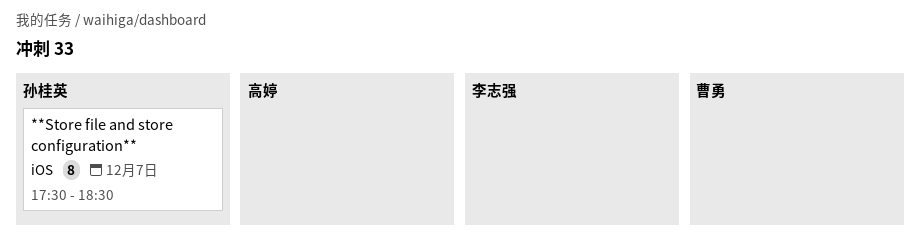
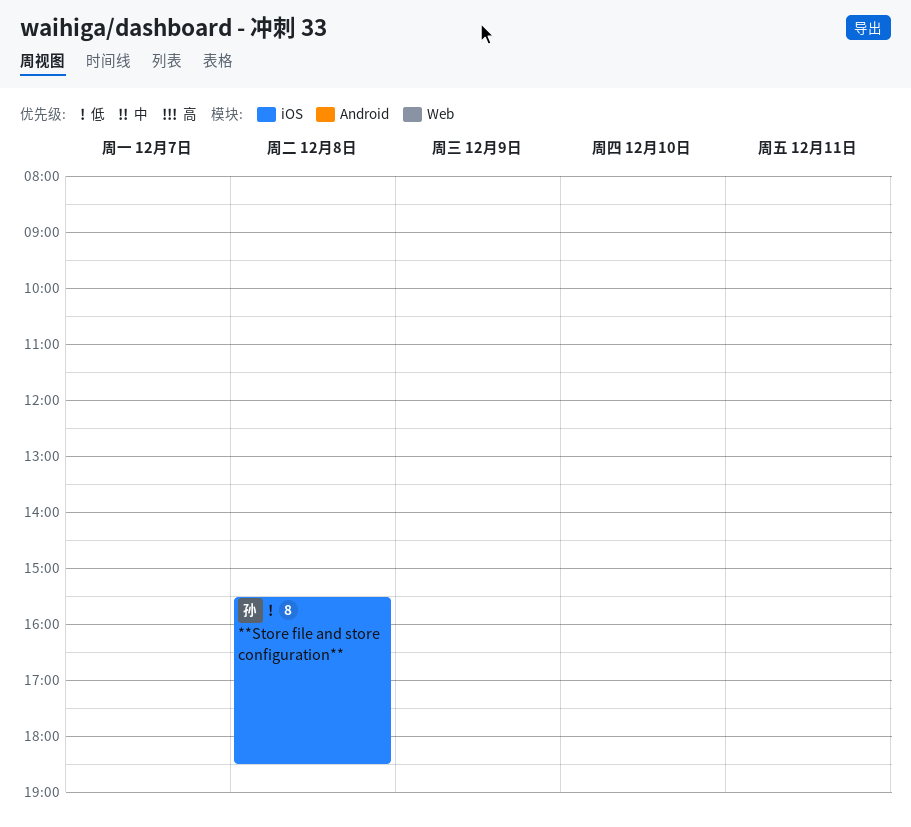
**Store file and store configuration**, day: Dec 7 -> Dec 8
**Store file and store configuration**, begins: 17:30 -> 15:30

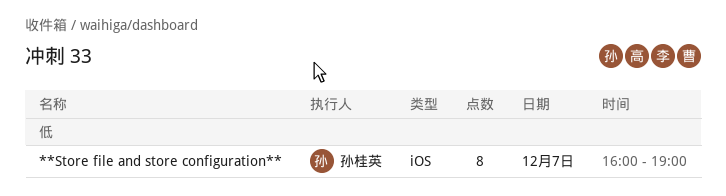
**Store file and store configuration**, day: Dec 8 -> Dec 7
**Store file and store configuration**, begins: 15:30 -> 16:00
**Store file and store configuration**, ends: 18:30 -> 19:00

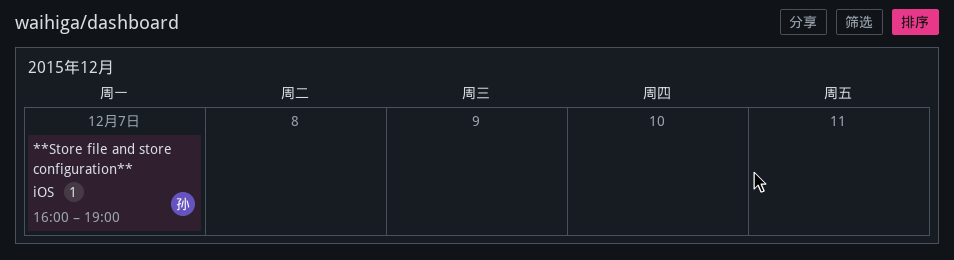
**Store file and store configuration**, estimate: 8 -> 1

